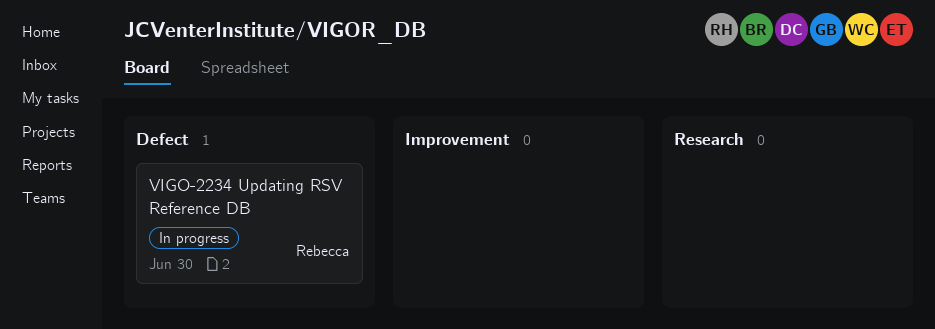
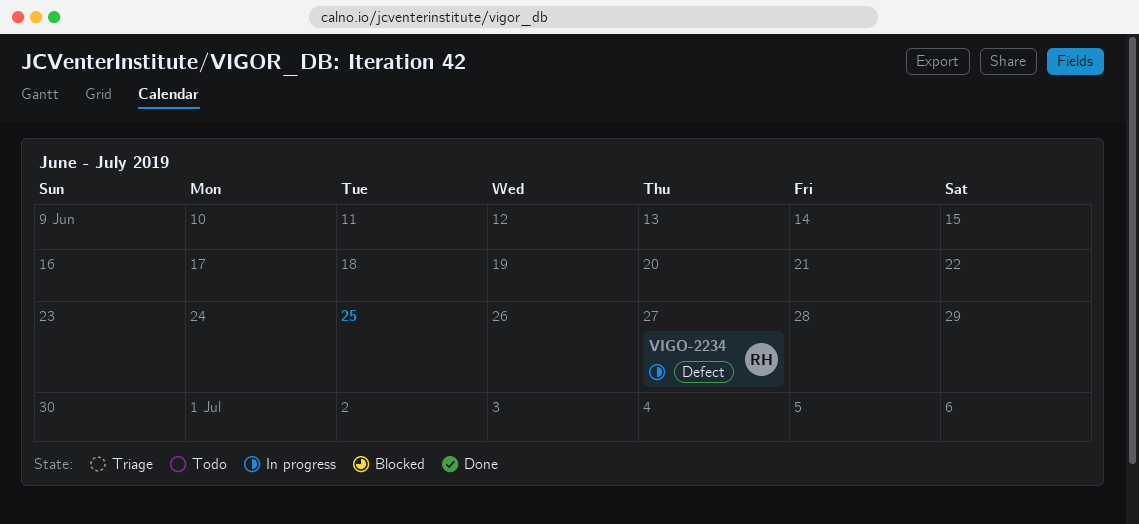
VIGO-2234, due: Jun 30 -> Jun 27

